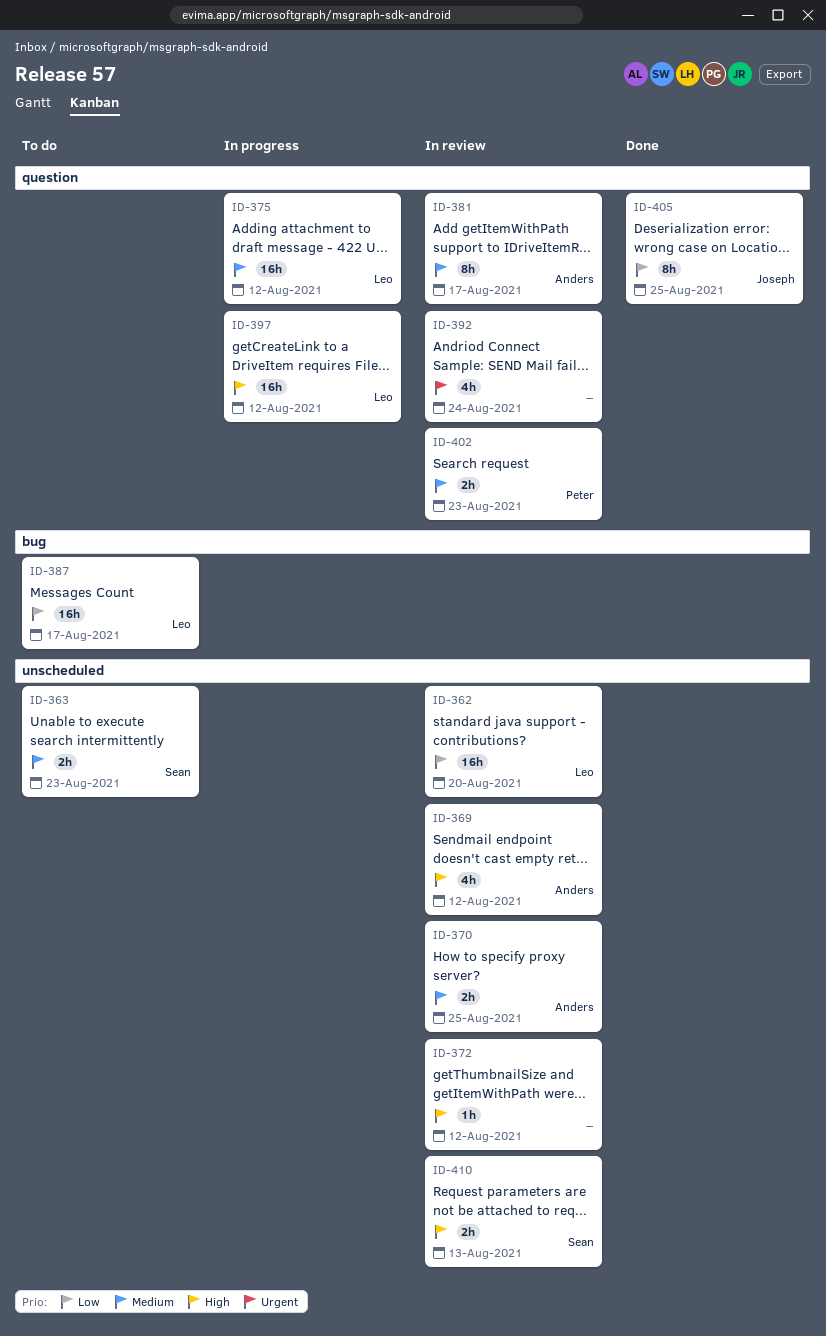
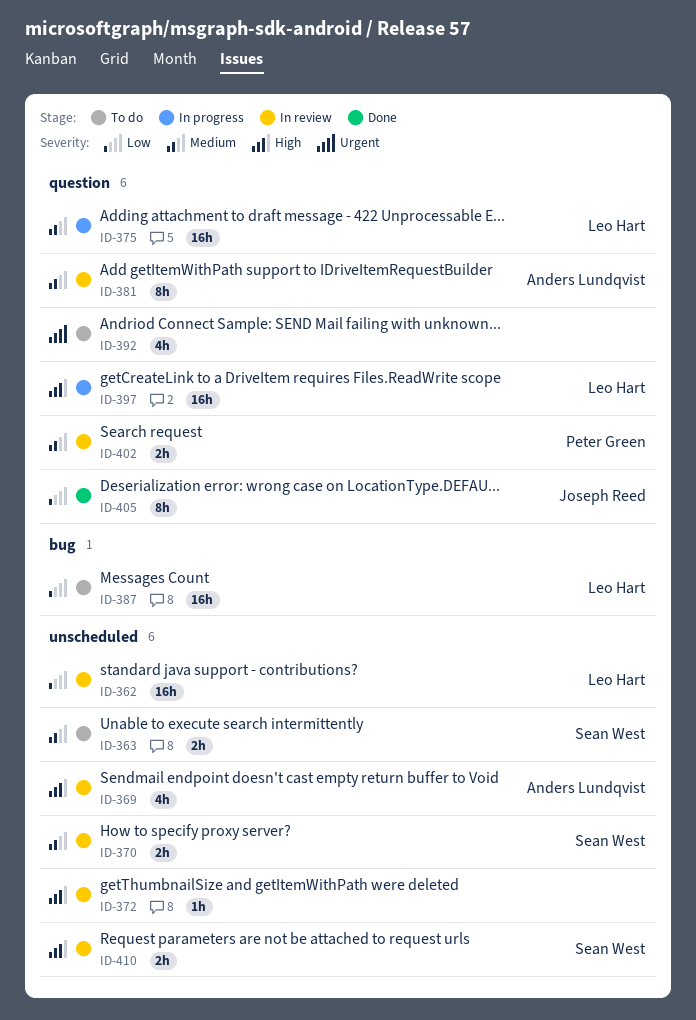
ID-370, owner: Anders Lundqvist -> Sean West
ID-392, status: In review -> To do

